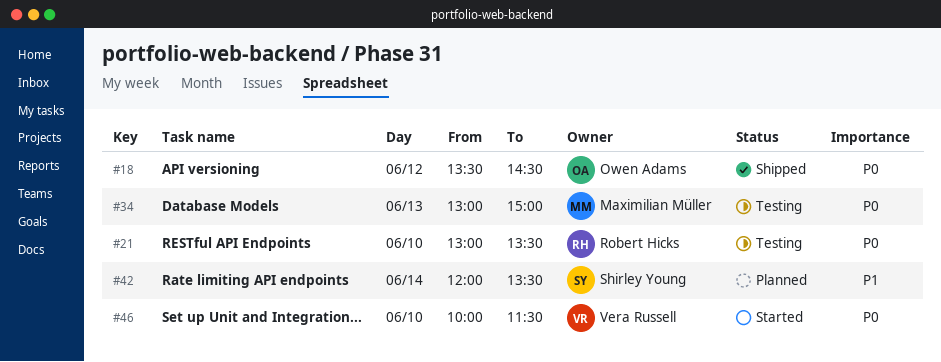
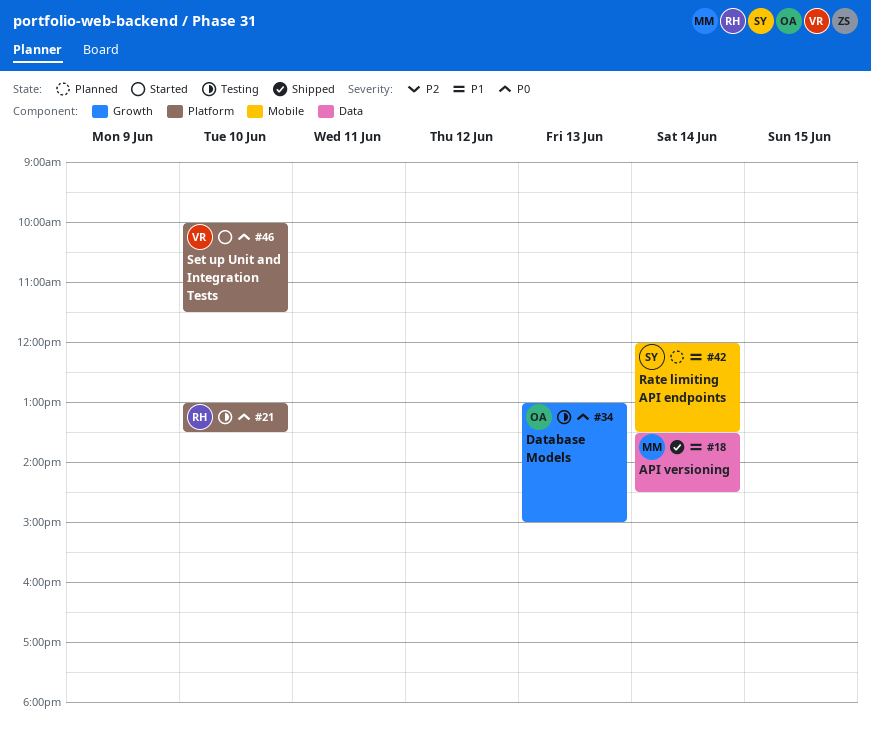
#18, owner: Owen Adams -> Maximilian Müller
#18, priority: P0 -> P1
#18, day: Jun 12 -> Jun 14
#34, owner: Maximilian Müller -> Owen Adams

